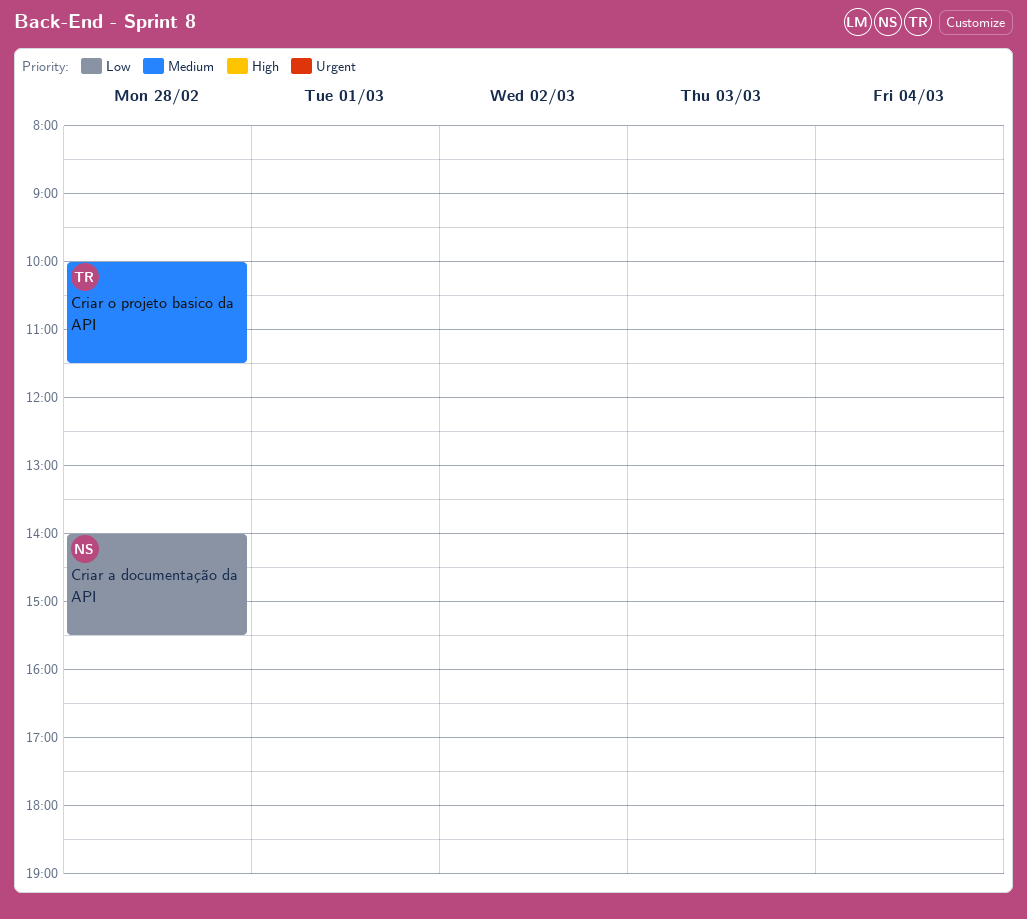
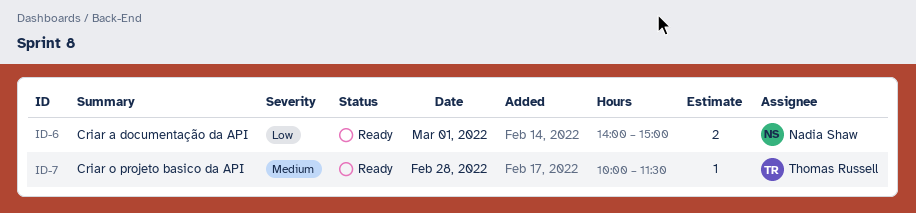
Criar a documentação da API, day: Feb 28 -> Mar 1
Criar a documentação da API, ends: 15:30 -> 15:00

